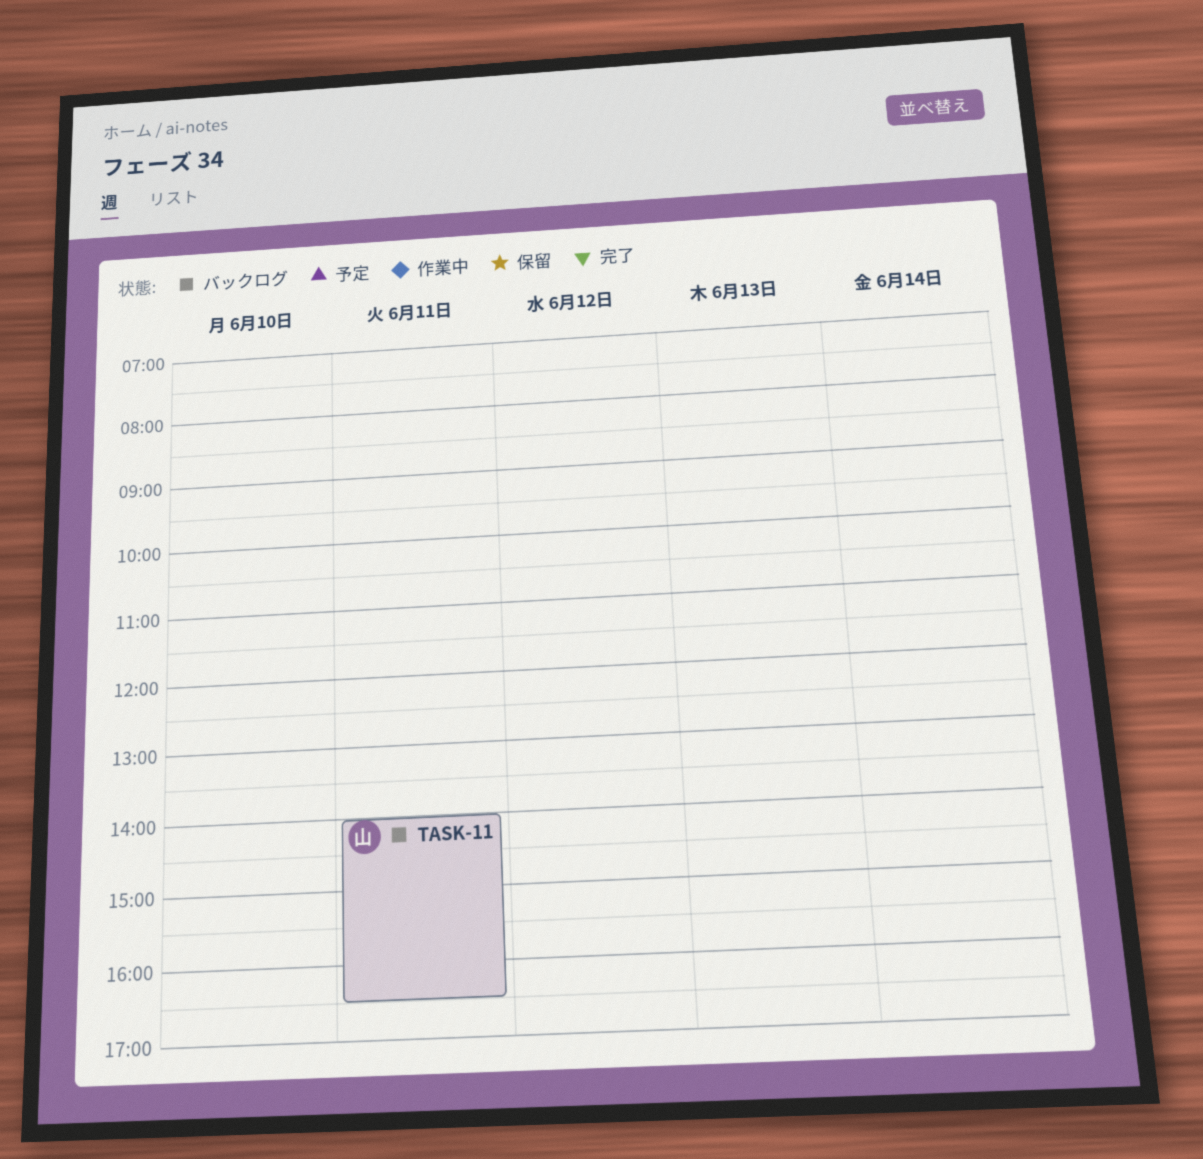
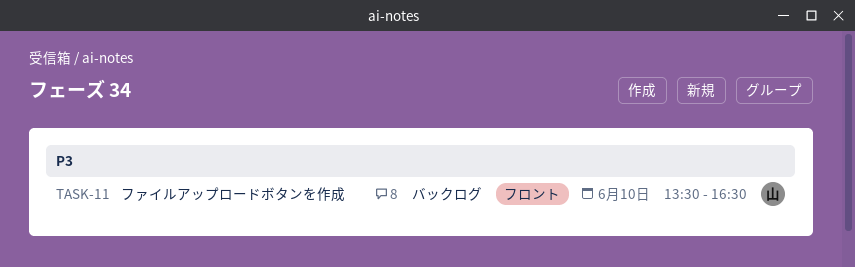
TASK-11, day: Jun 11 -> Jun 10
TASK-11, begins: 14:00 -> 13:30

